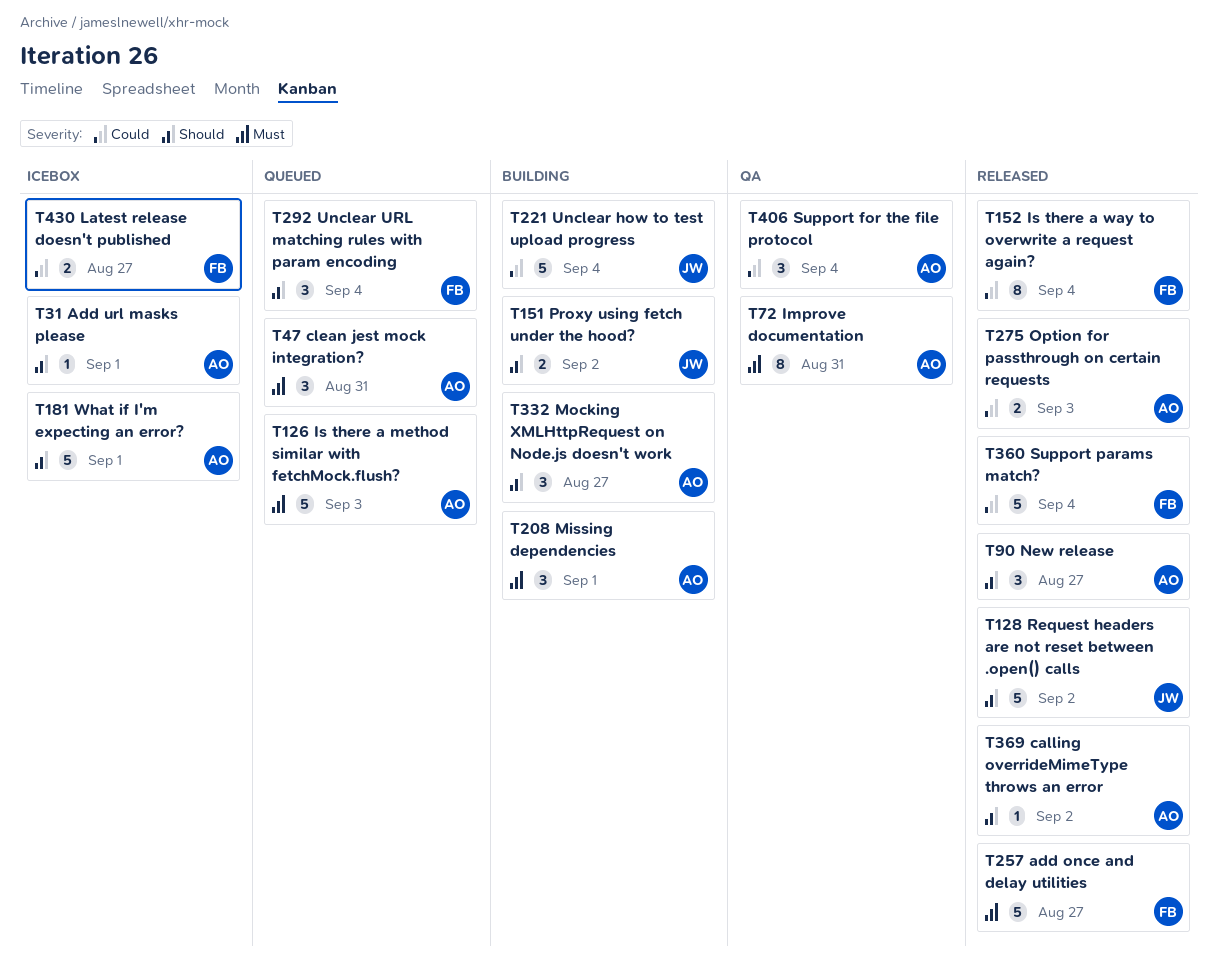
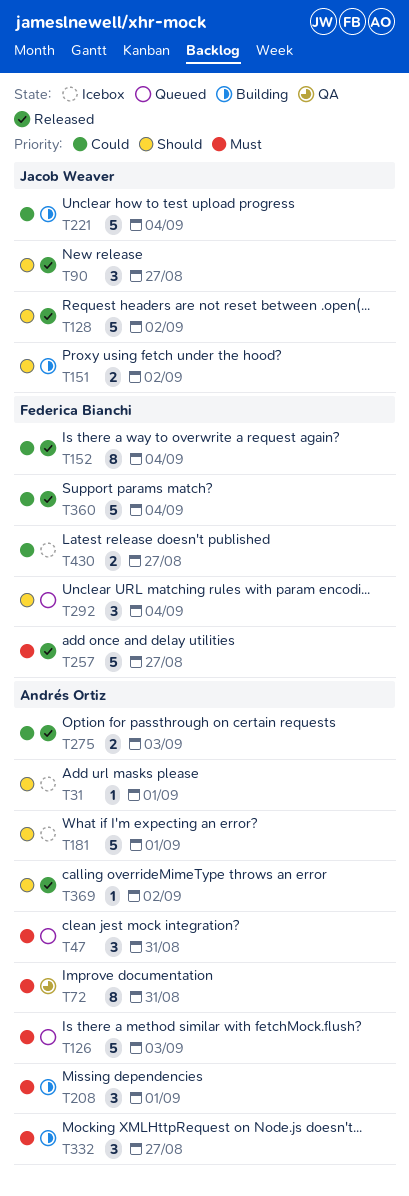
T90, owner: Andrés Ortiz -> Jacob Weaver
T332, priority: Should -> Must
T406: present -> none

